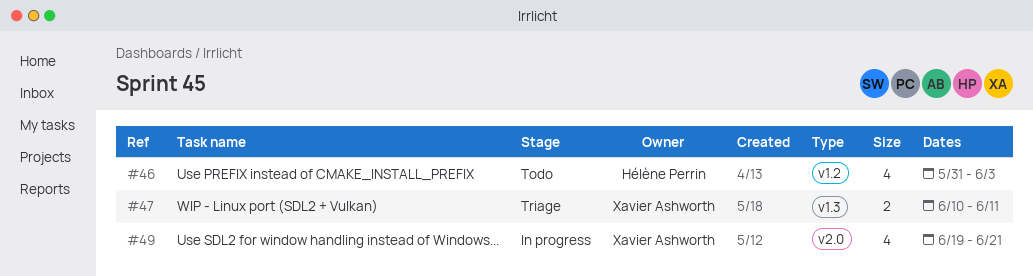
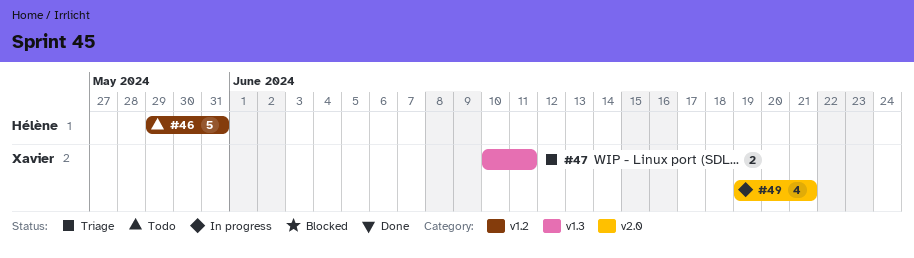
#46, estimate: 4 -> 5
#46, start: May 31 -> May 29
#46, due: Jun 3 -> May 31

